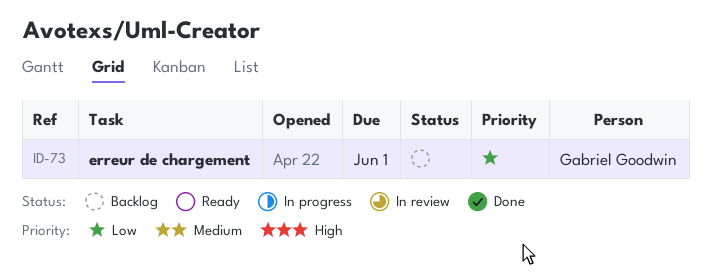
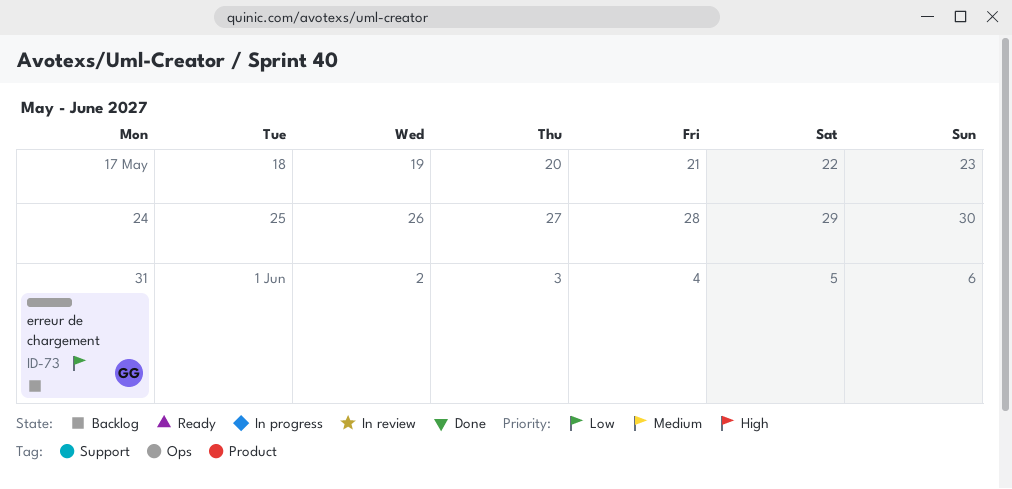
ID-73, due: Jun 1 -> May 31

